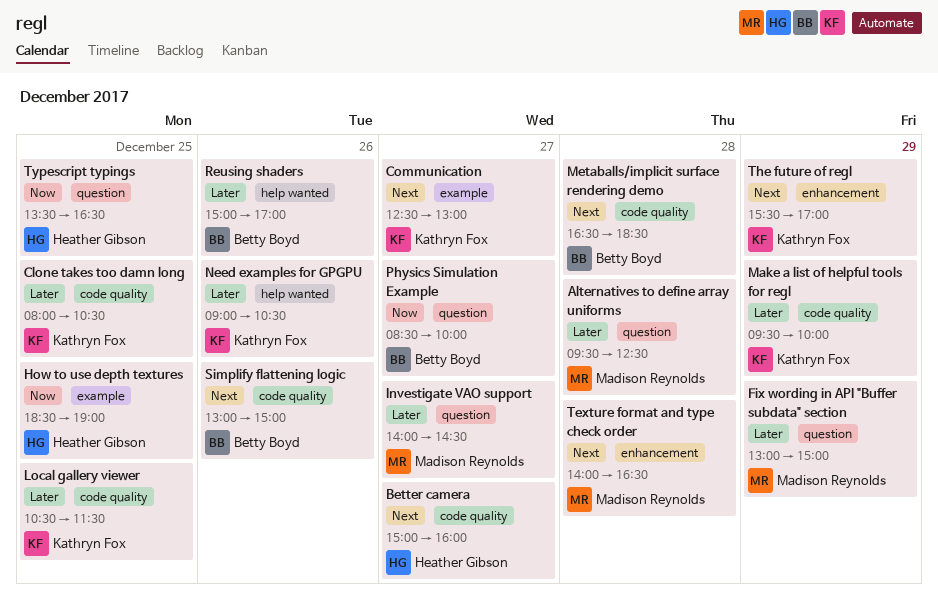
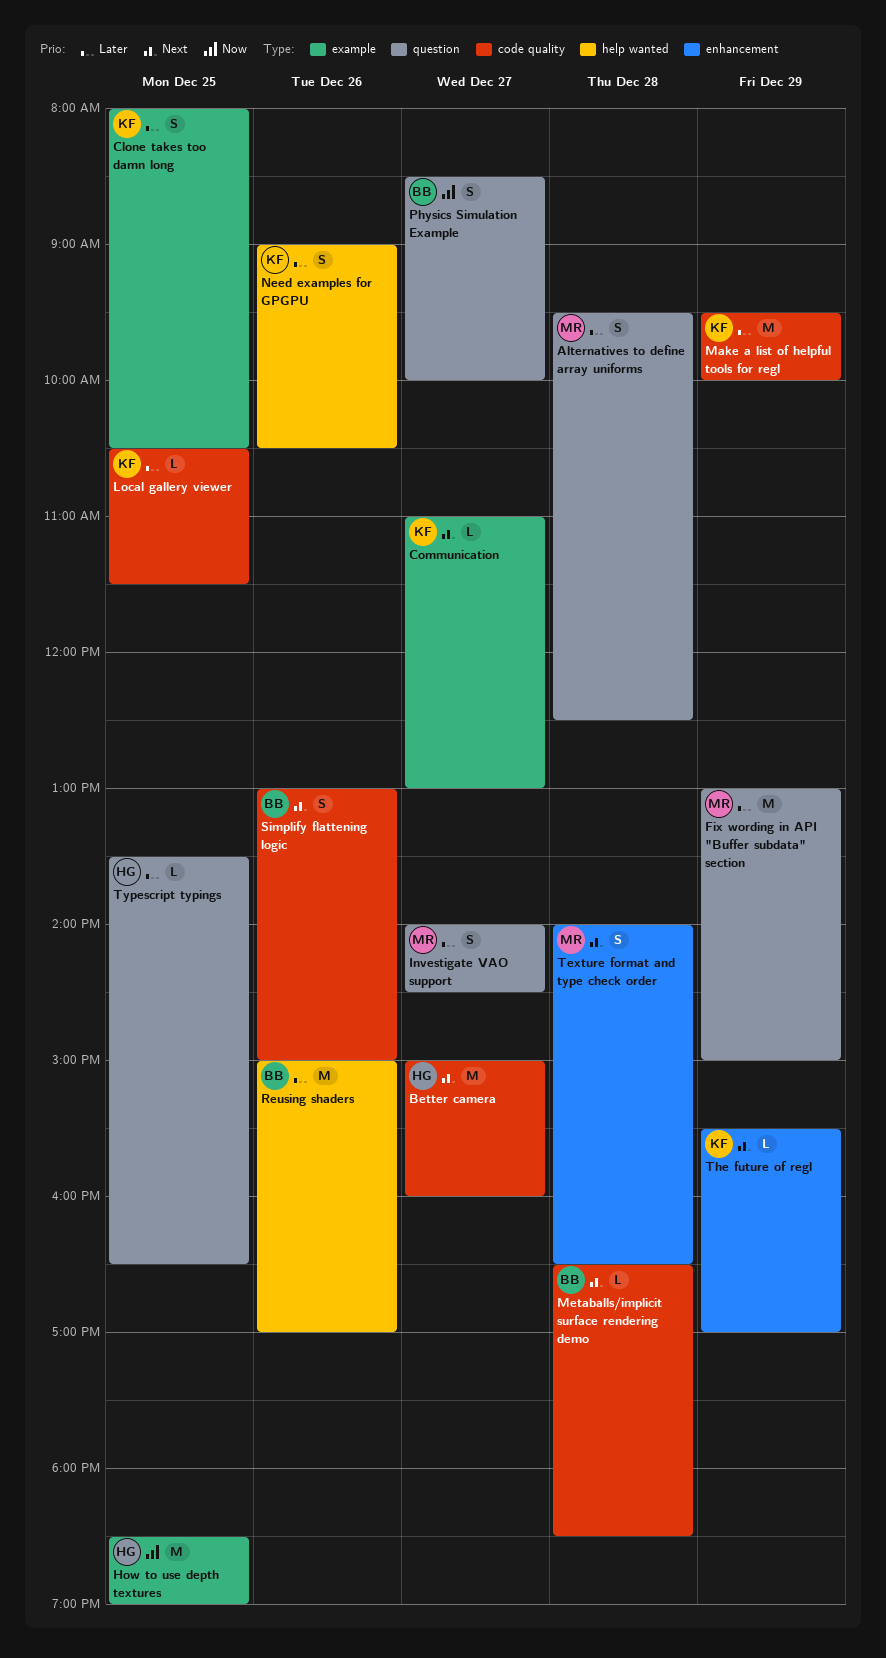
Clone takes too damn long, label: code quality -> example
Communication, begins: 12:30 -> 11:00
Typescript typings, priority: Now -> Later

